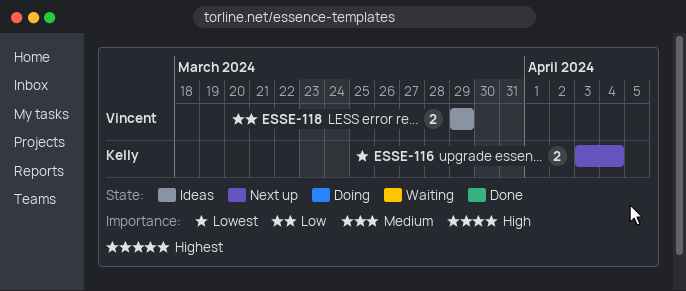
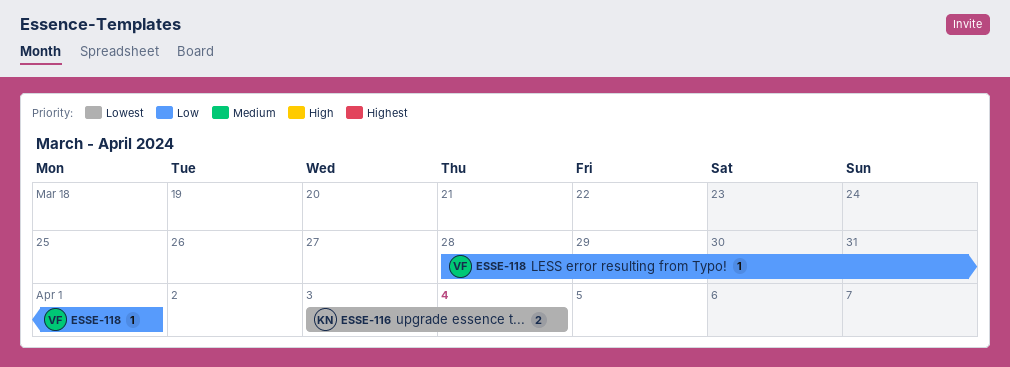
ESSE-118, estimate: 2 -> 1
ESSE-118, start: Mar 29 -> Mar 28
ESSE-118, due: Mar 29 -> Apr 1

